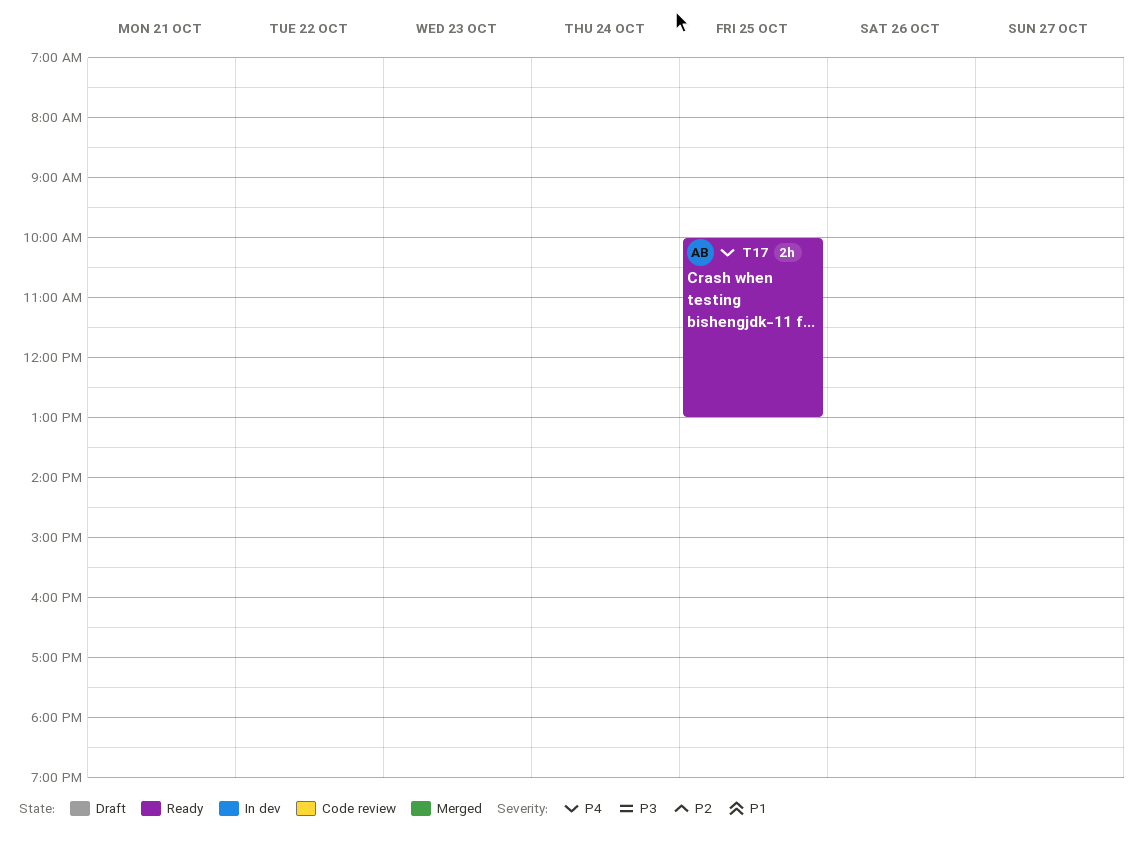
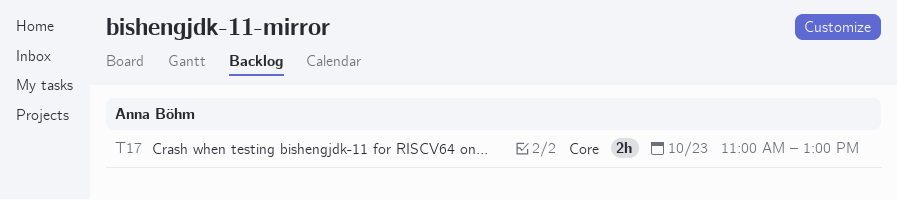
T17, day: Oct 25 -> Oct 23
T17, begins: 10:00 -> 11:00

